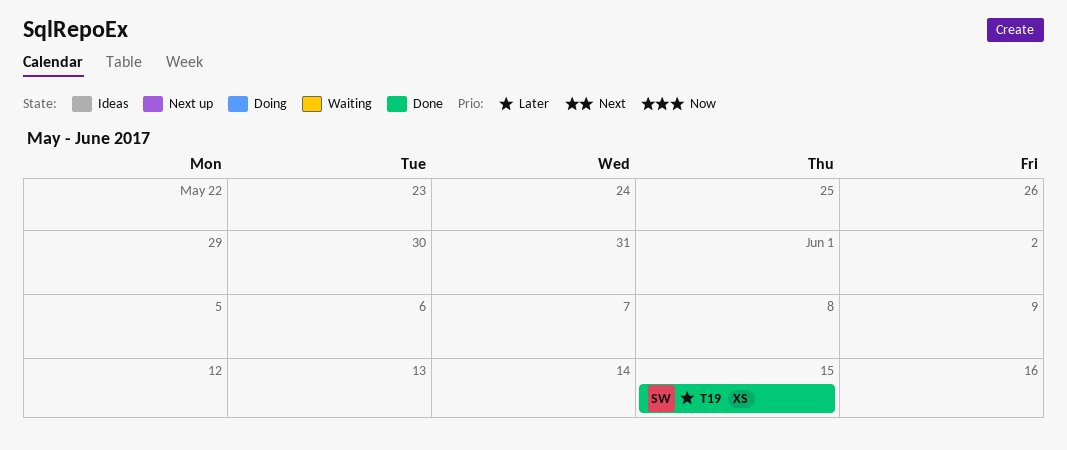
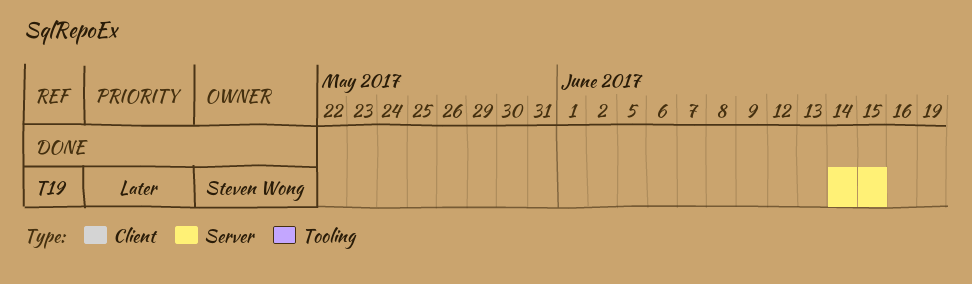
T19, start: Jun 15 -> Jun 14

